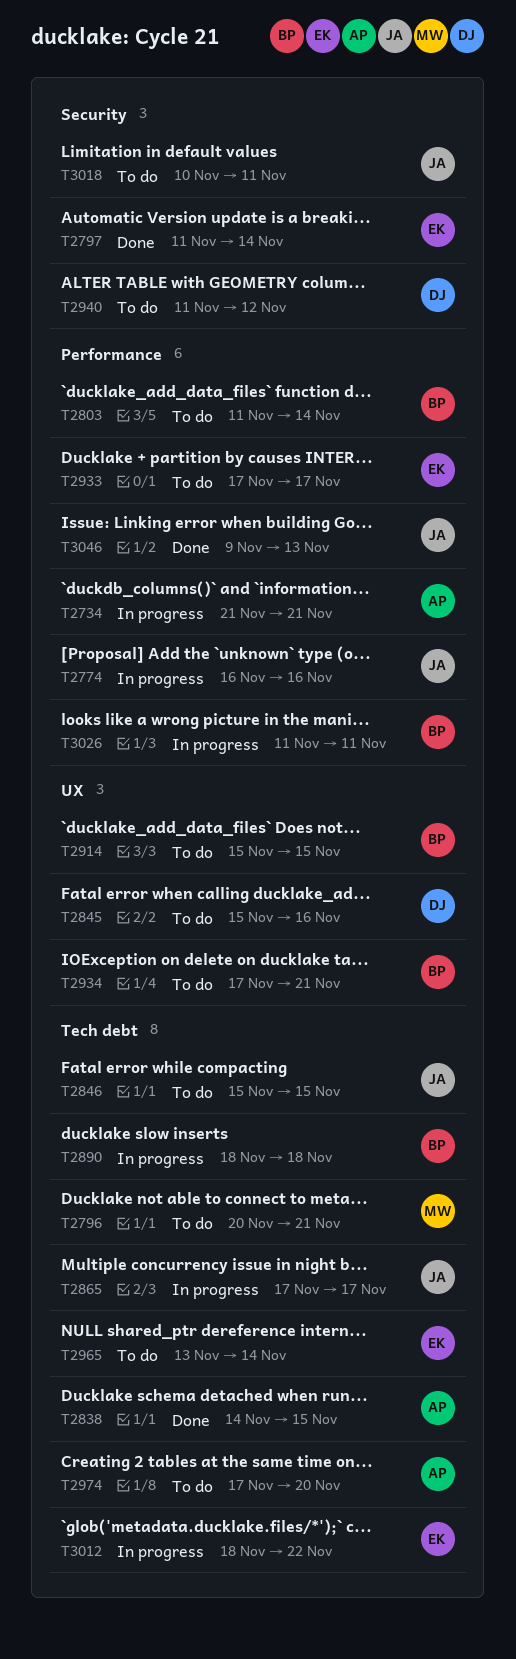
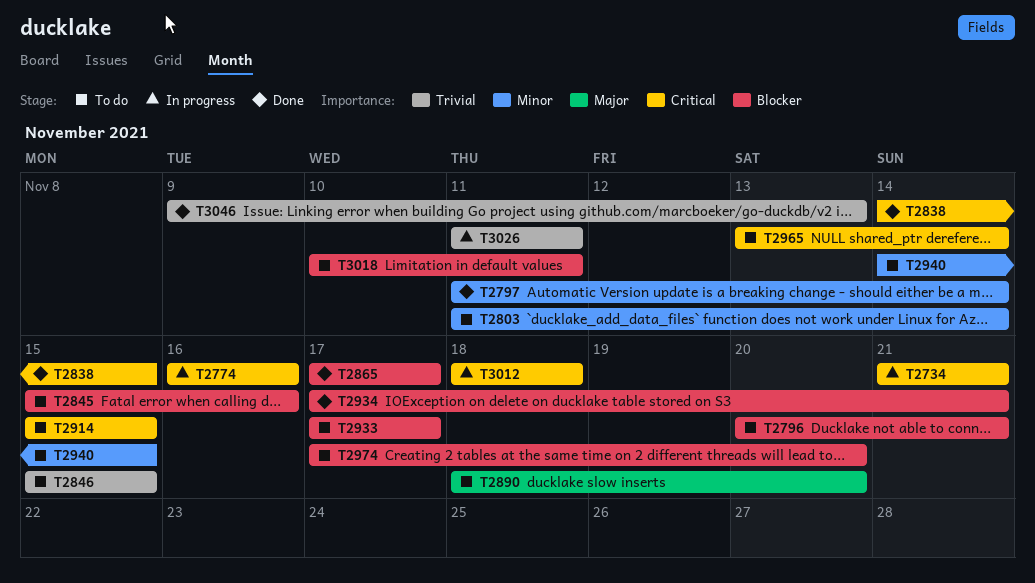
T2865, status: In progress -> Done
T2890, status: In progress -> To do
T2890, due: Nov 18 -> Nov 20
T2934, status: To do -> Done
T2940, start: Nov 11 -> Nov 14
T2940, due: Nov 12 -> Nov 15
T3012, due: Nov 22 -> Nov 18

